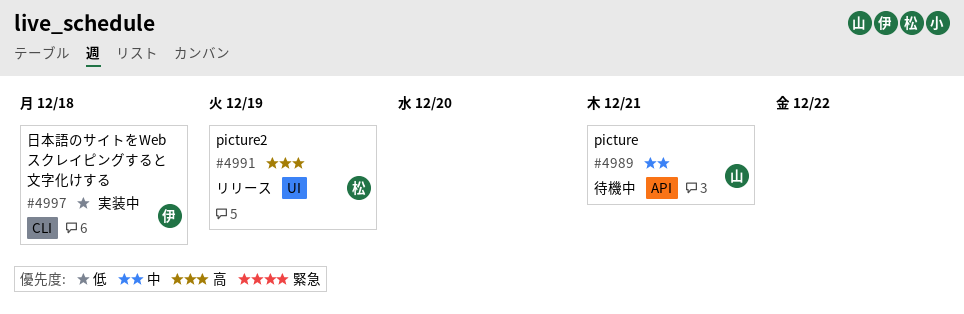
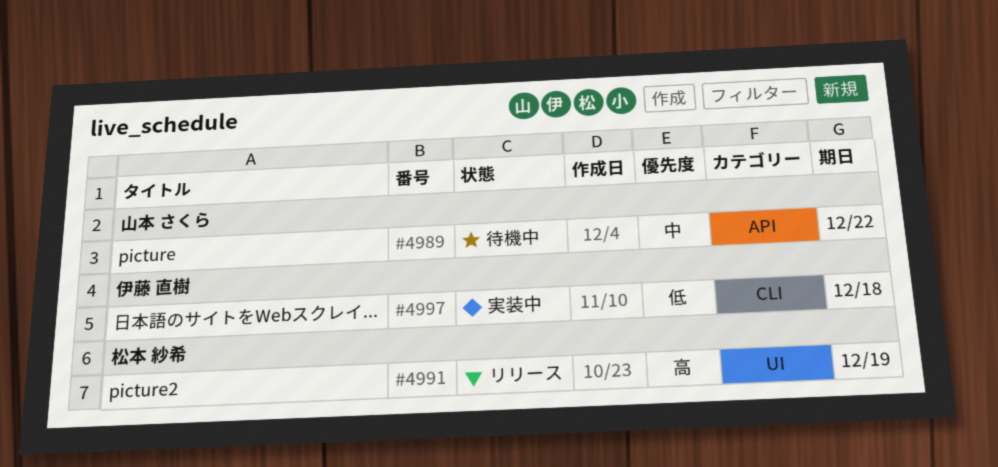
#4989, due: Dec 21 -> Dec 22

